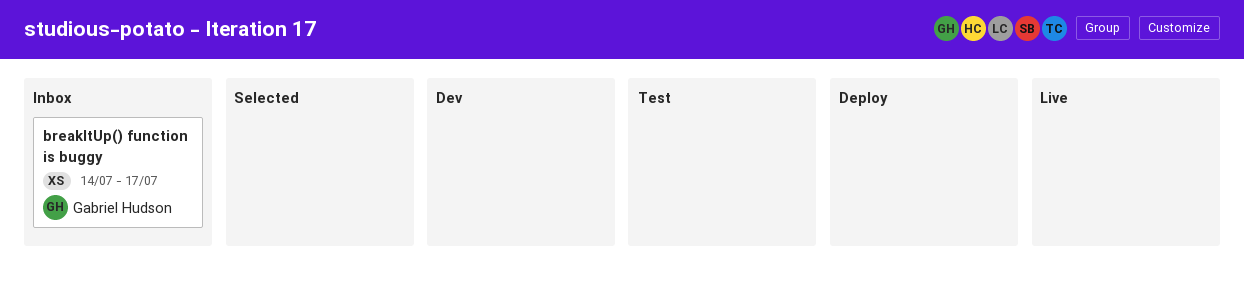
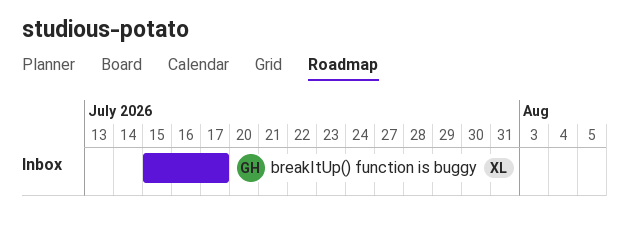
breakItUp() function is buggy, estimate: XS -> XL
breakItUp() function is buggy, start: Jul 14 -> Jul 15

